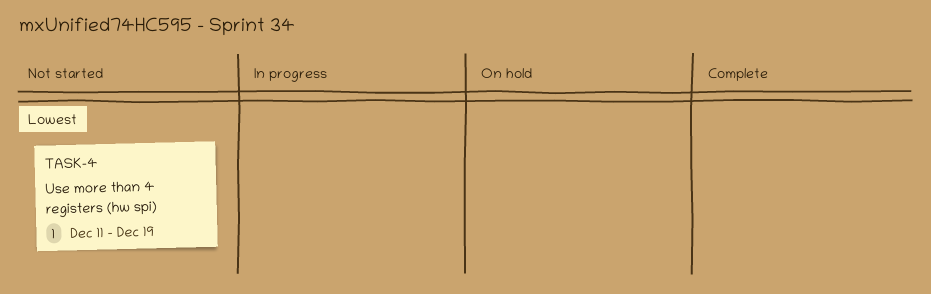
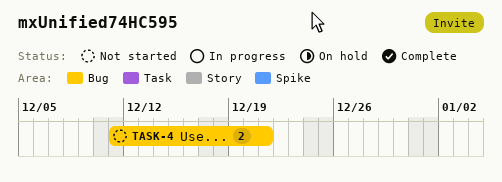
TASK-4, estimate: 1 -> 2
TASK-4, due: Dec 19 -> Dec 21

